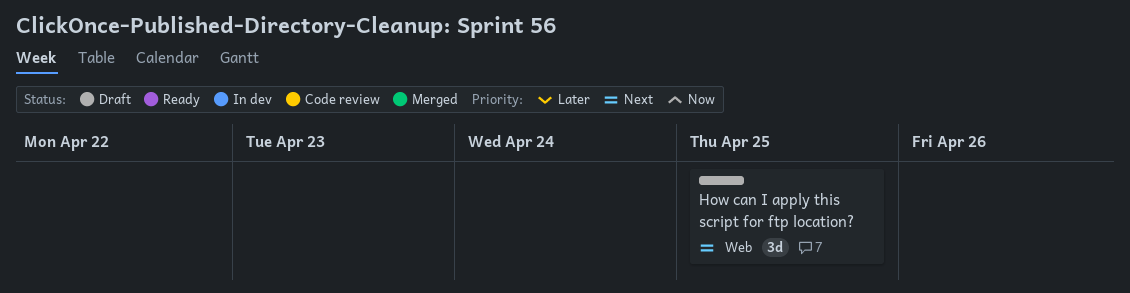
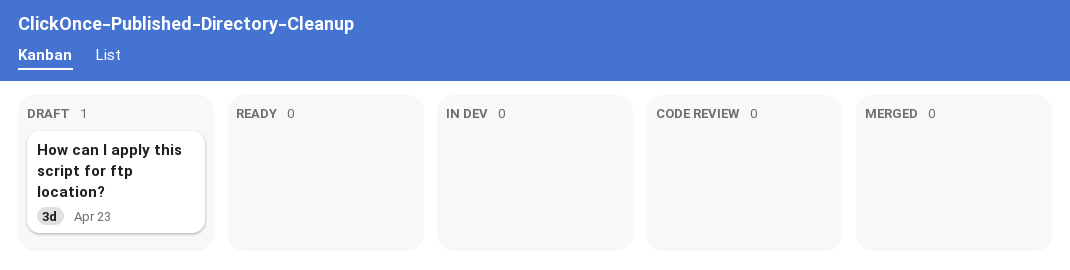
How can I apply this script for ftp location?, due: Apr 25 -> Apr 23

